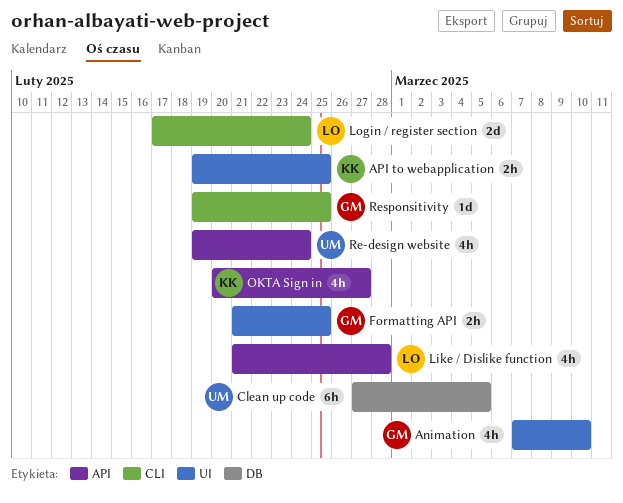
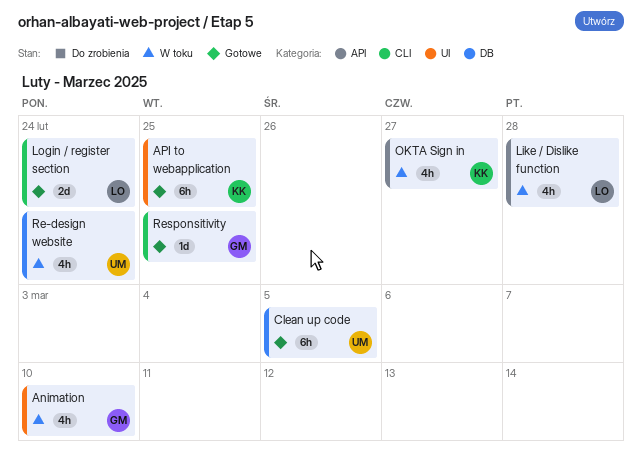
API to webapplication, estimate: 2h -> 6h
Formatting API: present -> none
Re-design website, label: API -> DB

